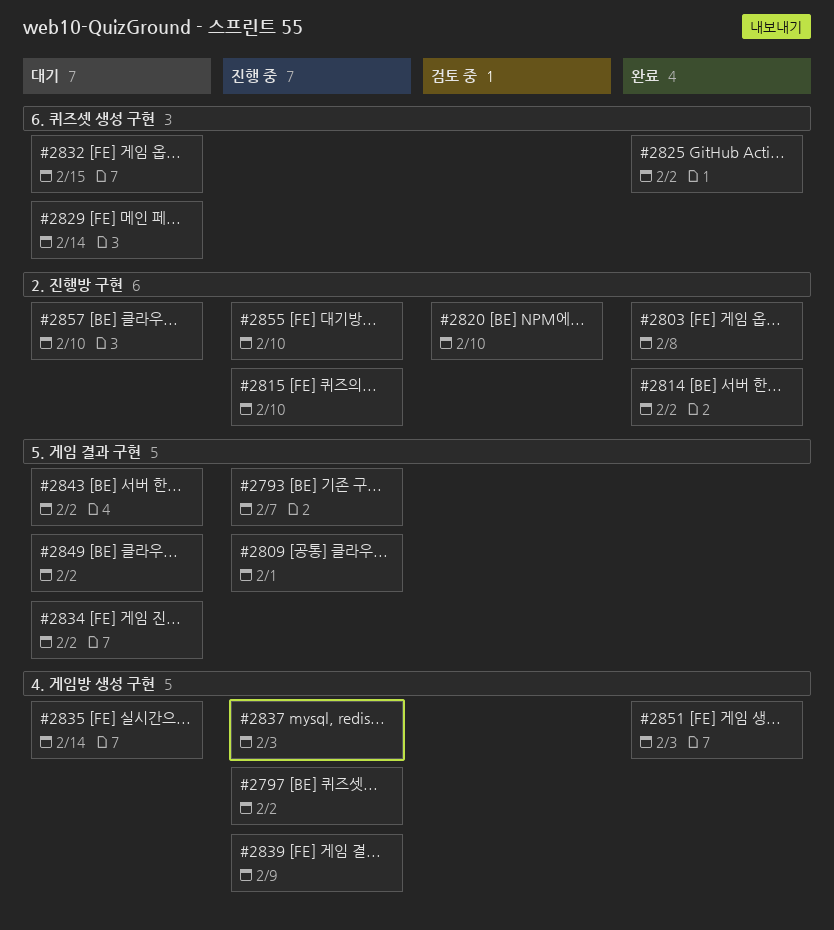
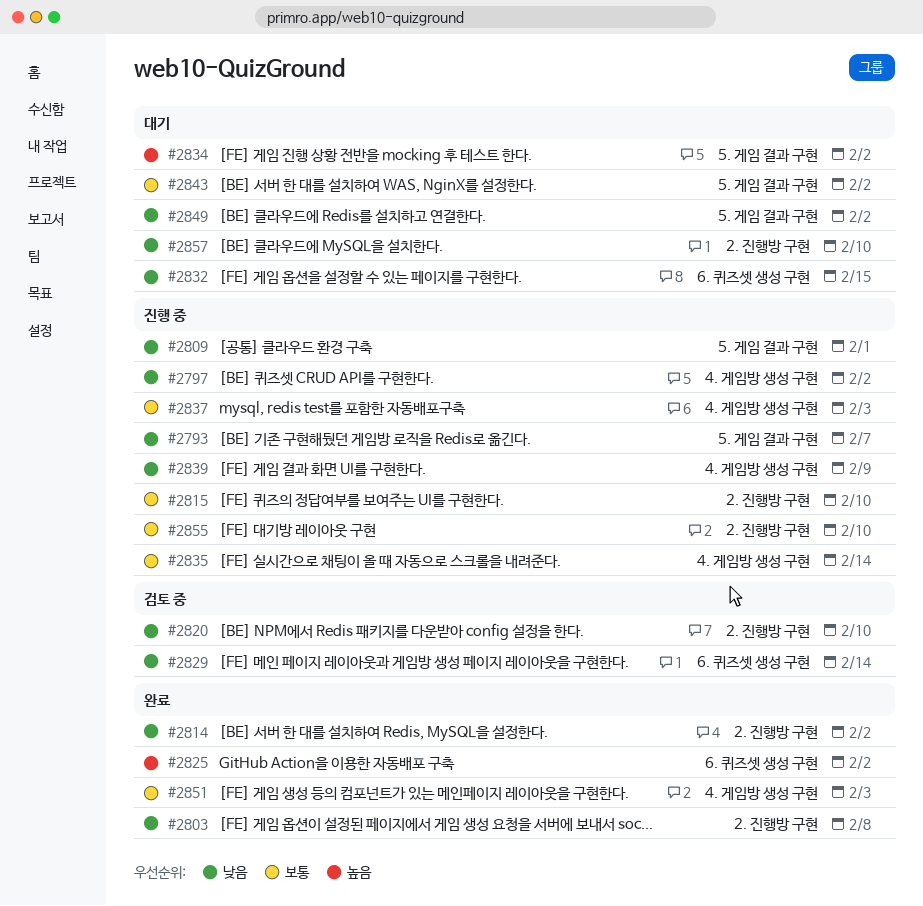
#2829, status: 대기 -> 검토 중
#2835, status: 대기 -> 진행 중

